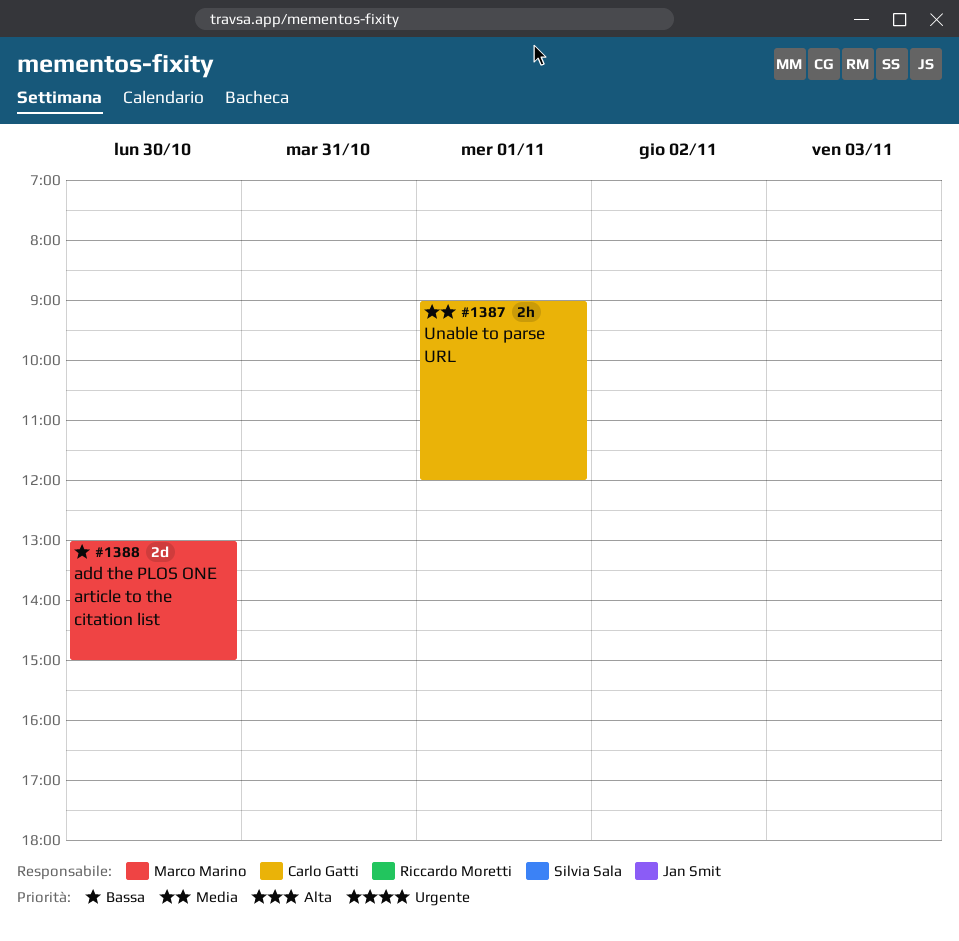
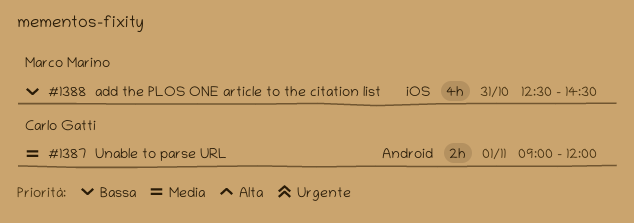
#1388, estimate: 2d -> 4h
#1388, day: Oct 30 -> Oct 31
#1388, begins: 13:00 -> 12:30
#1388, ends: 15:00 -> 14:30

